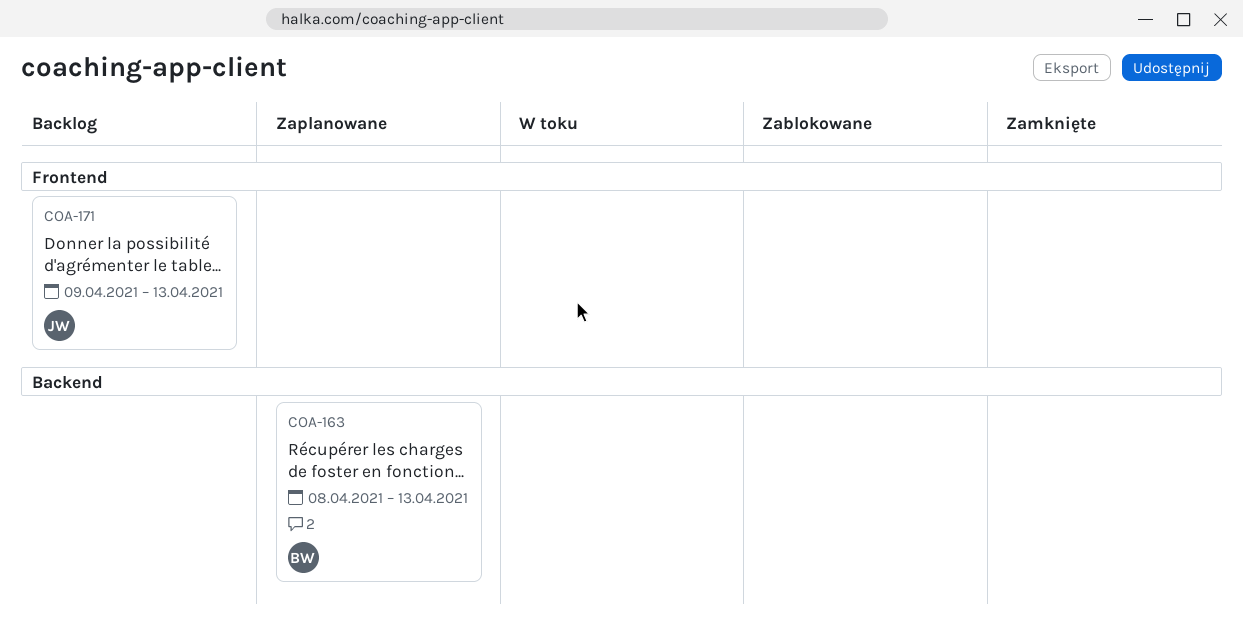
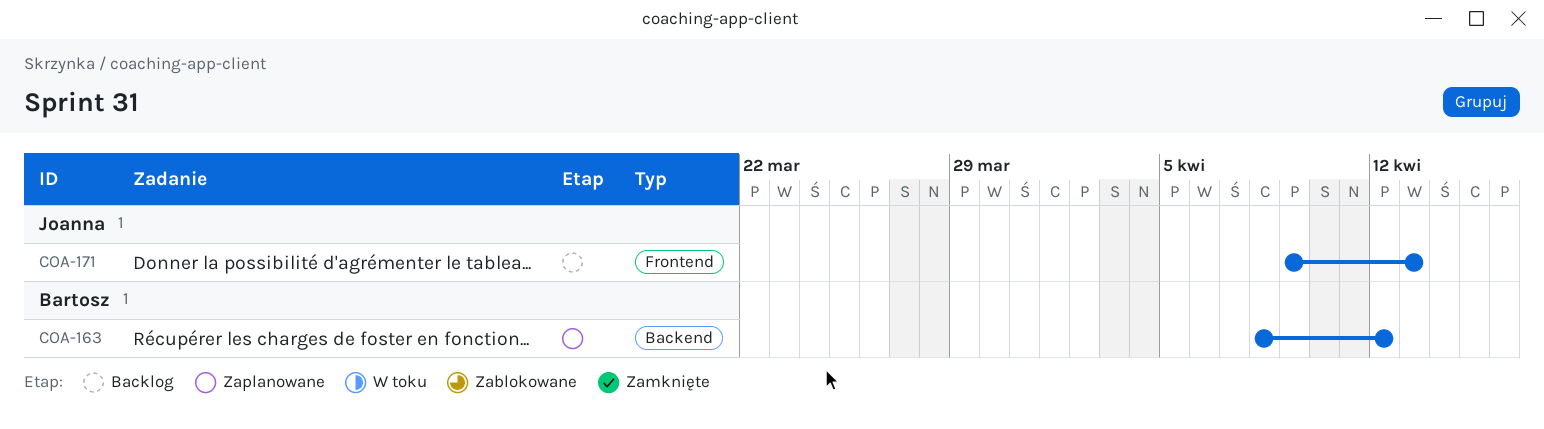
COA-163, due: Apr 13 -> Apr 12

